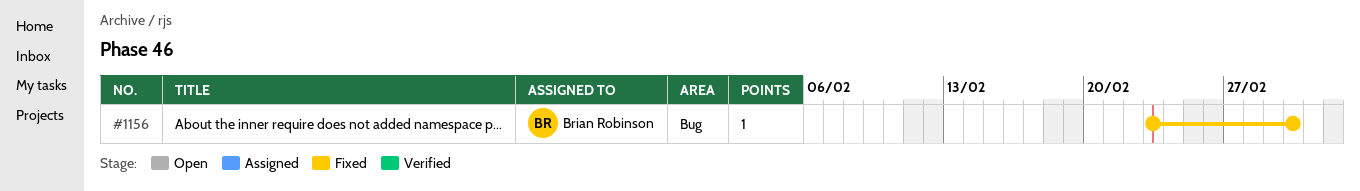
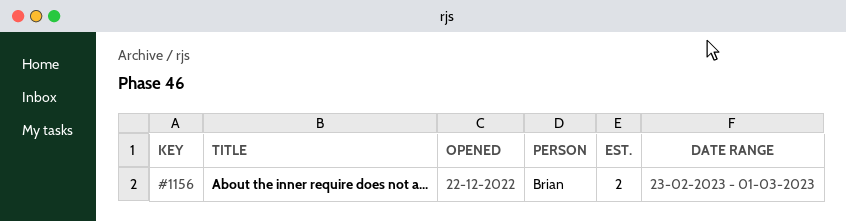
#1156, estimate: 1 -> 2
#1156, due: Mar 2 -> Mar 1

